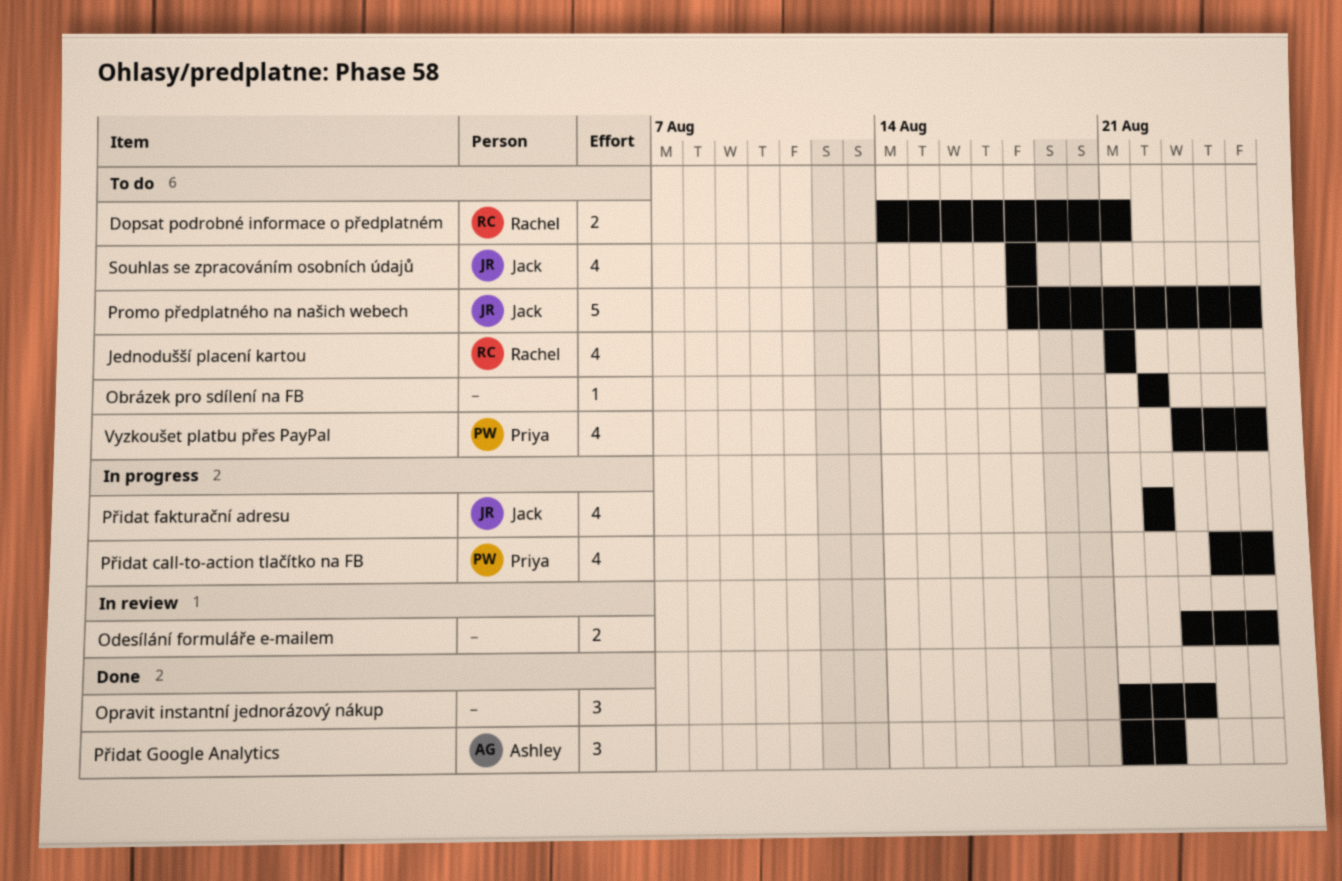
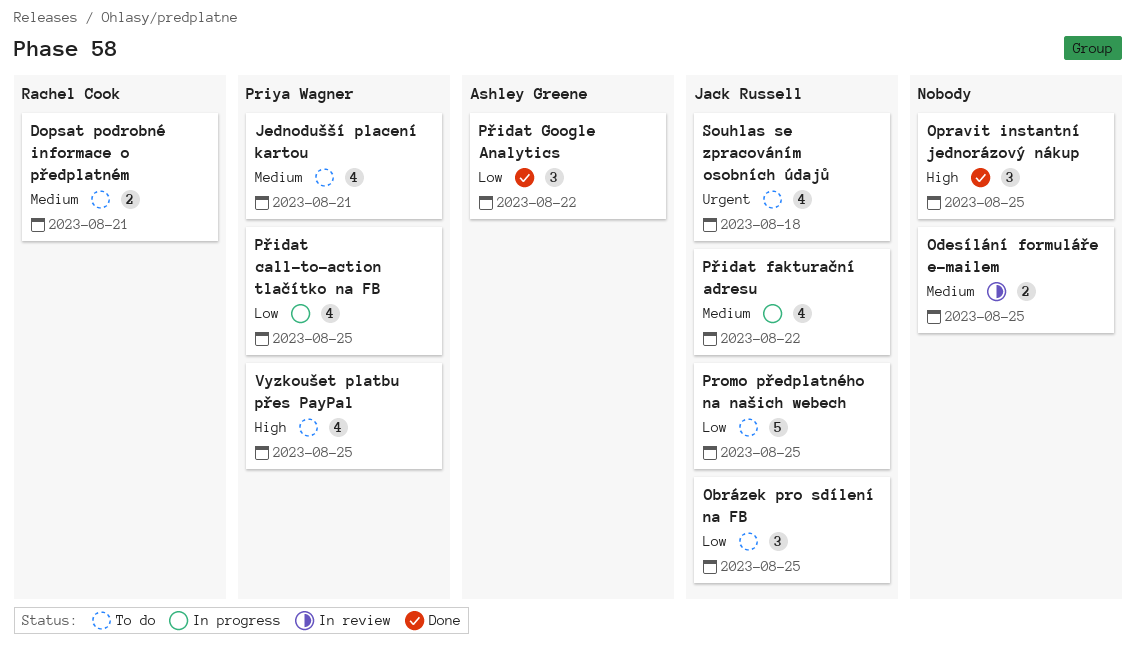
Jednodušší placení kartou, owner: Rachel Cook -> Priya Wagner
Obrázek pro sdílení na FB, owner: none -> Jack Russell
Obrázek pro sdílení na FB, estimate: 1 -> 3
Obrázek pro sdílení na FB, due: Aug 22 -> Aug 25
Opravit instantní jednorázový nákup, due: Aug 23 -> Aug 25

